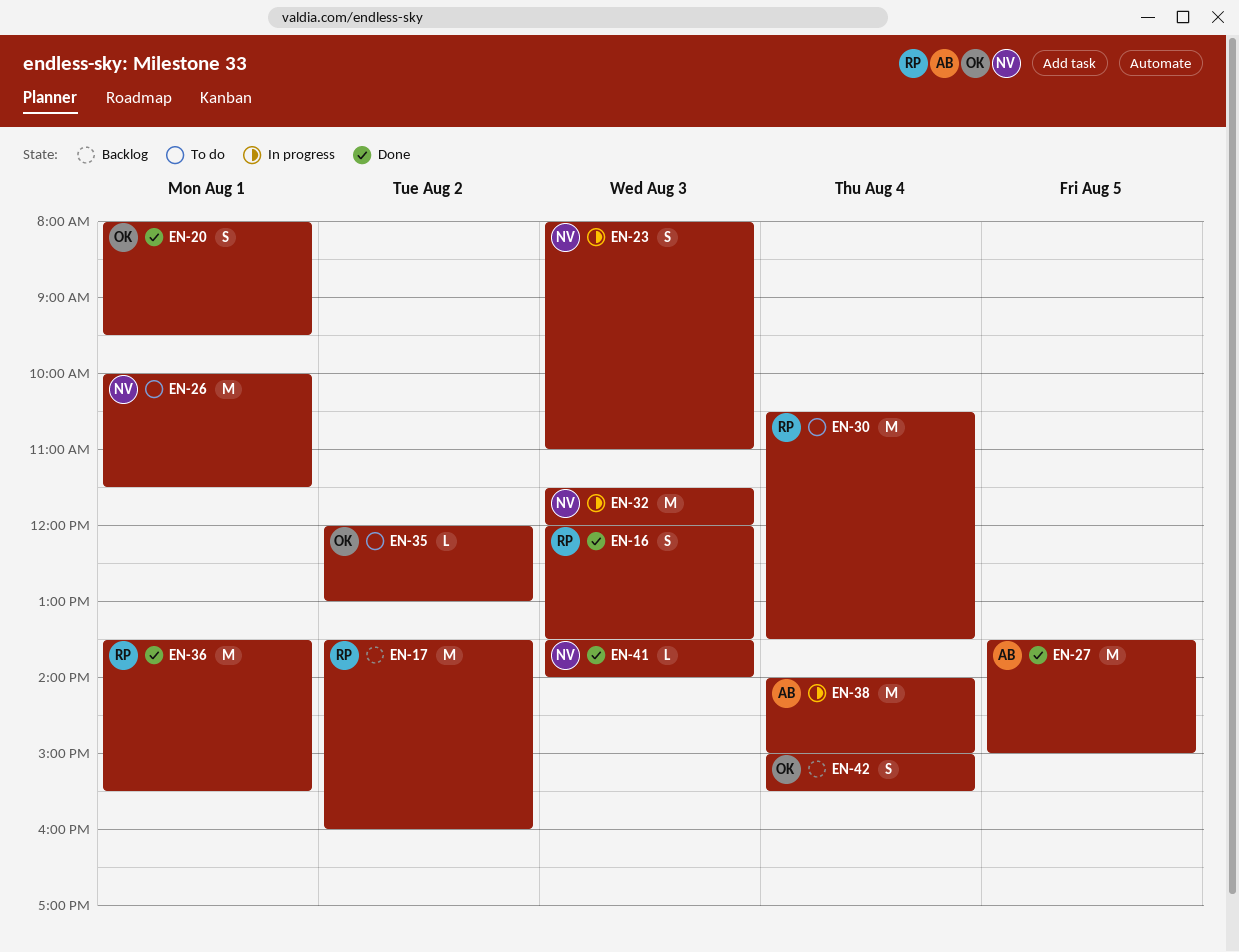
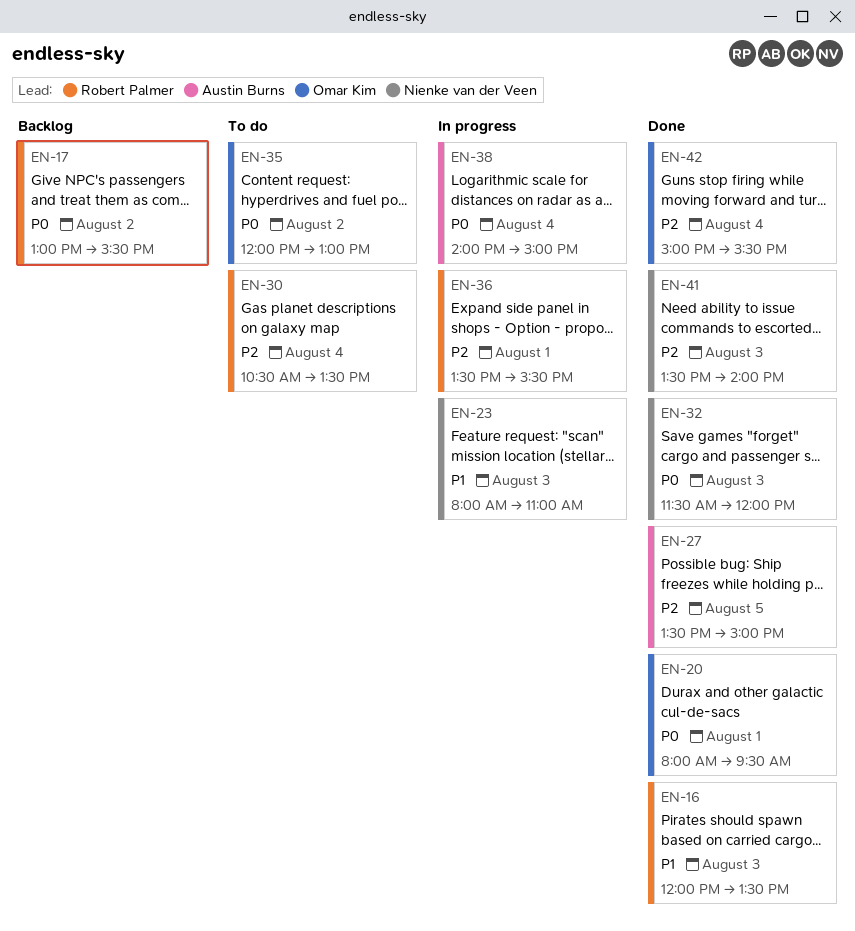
EN-17, begins: 13:30 -> 13:00
EN-17, ends: 16:00 -> 15:30
EN-26: present -> none
EN-32, status: In progress -> Done
EN-36, status: Done -> In progress
EN-42, status: Backlog -> Done

